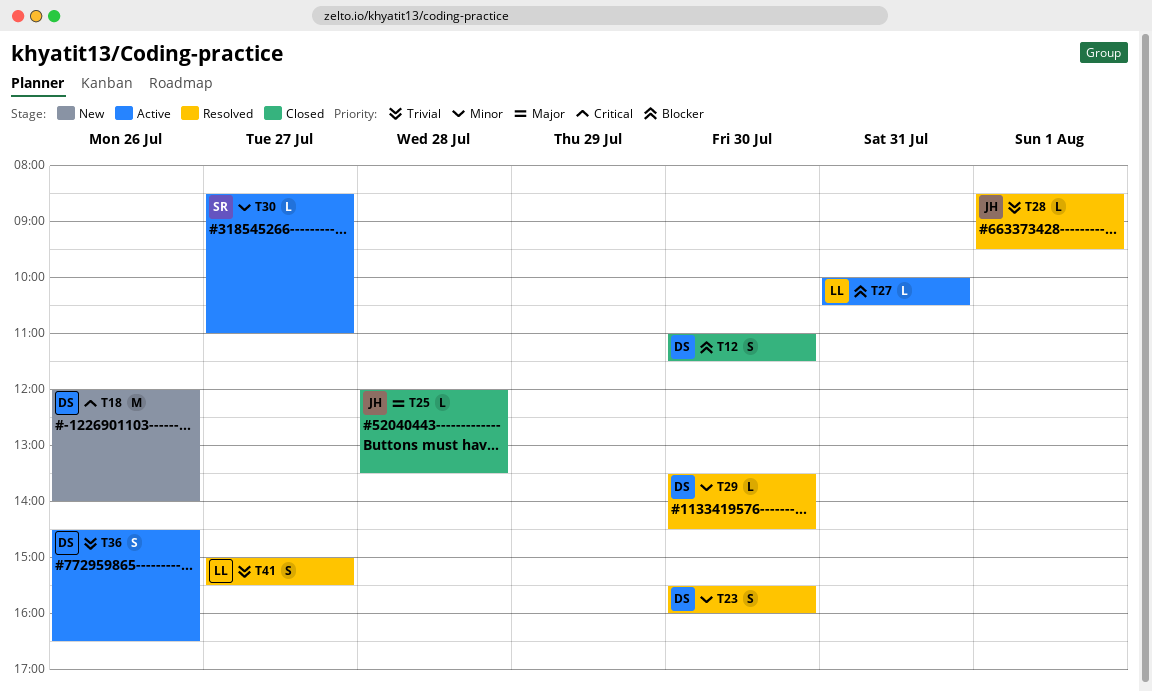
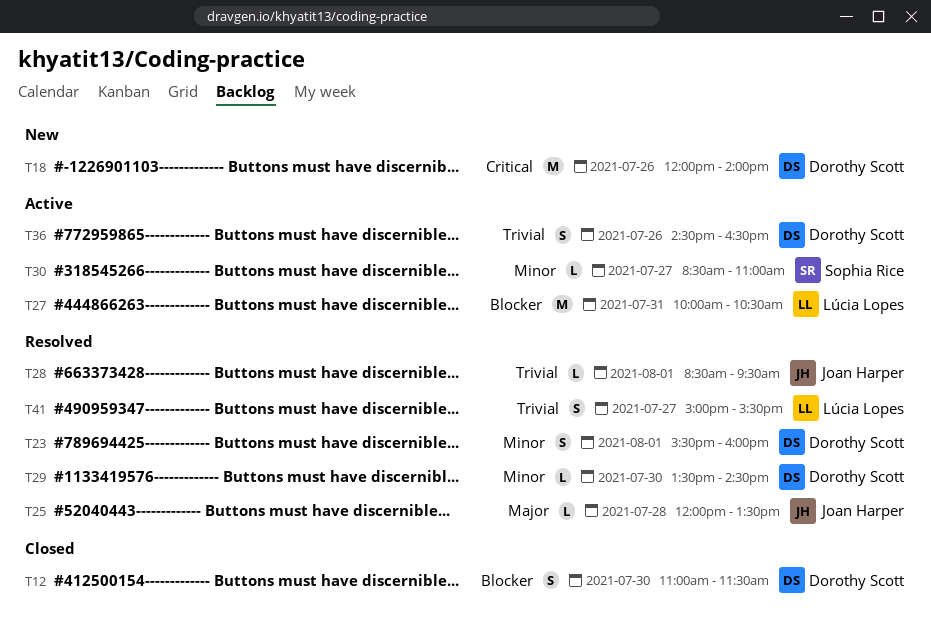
T23, day: Jul 30 -> Aug 1
T25, status: Closed -> Resolved
T27, estimate: L -> M

